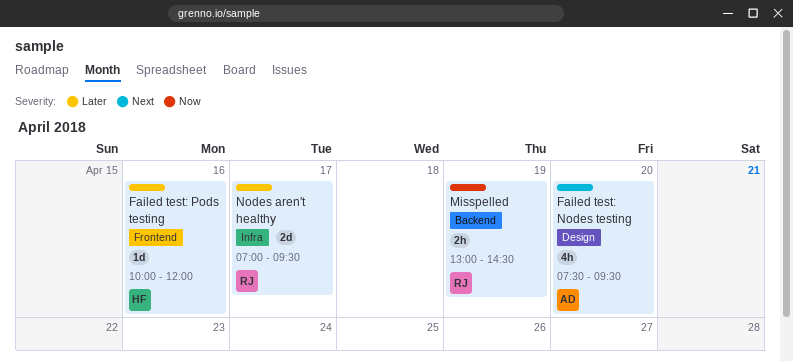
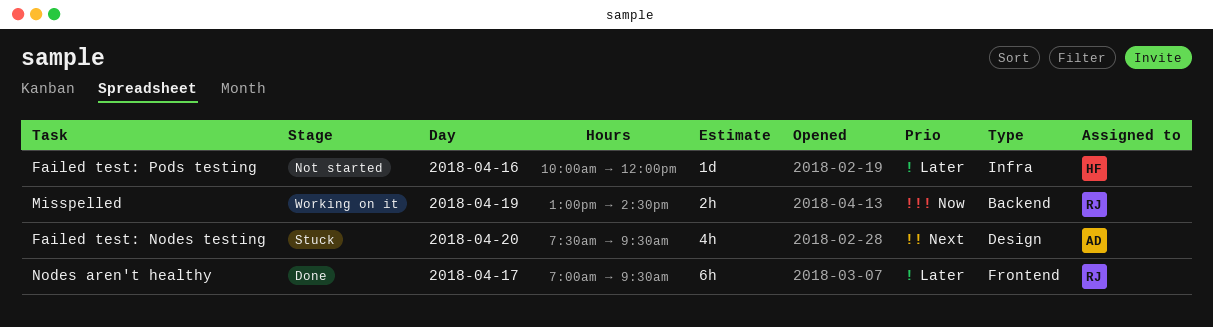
Failed test: Pods testing, label: Frontend -> Infra
Nodes aren't healthy, label: Infra -> Frontend
Nodes aren't healthy, estimate: 2d -> 6h

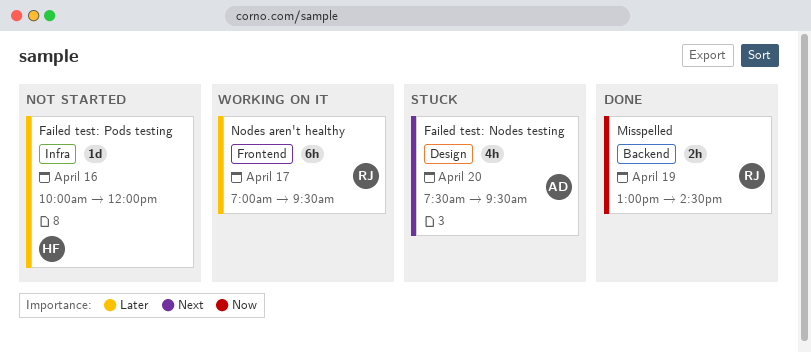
Misspelled, status: Working on it -> Done
Nodes aren't healthy, status: Done -> Working on it

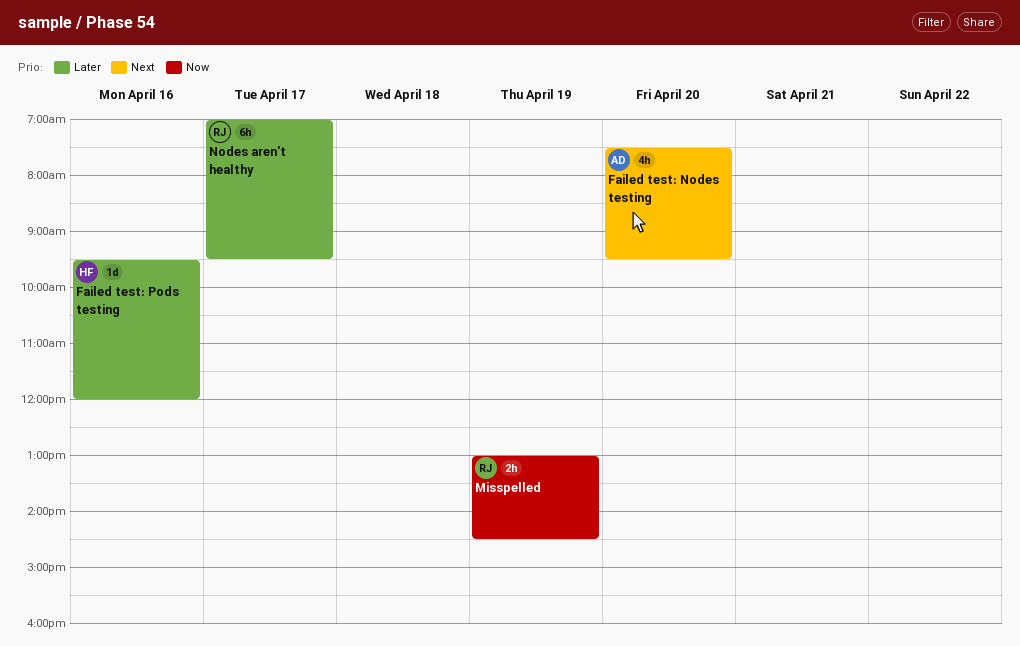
Failed test: Pods testing, begins: 10:00 -> 09:30

